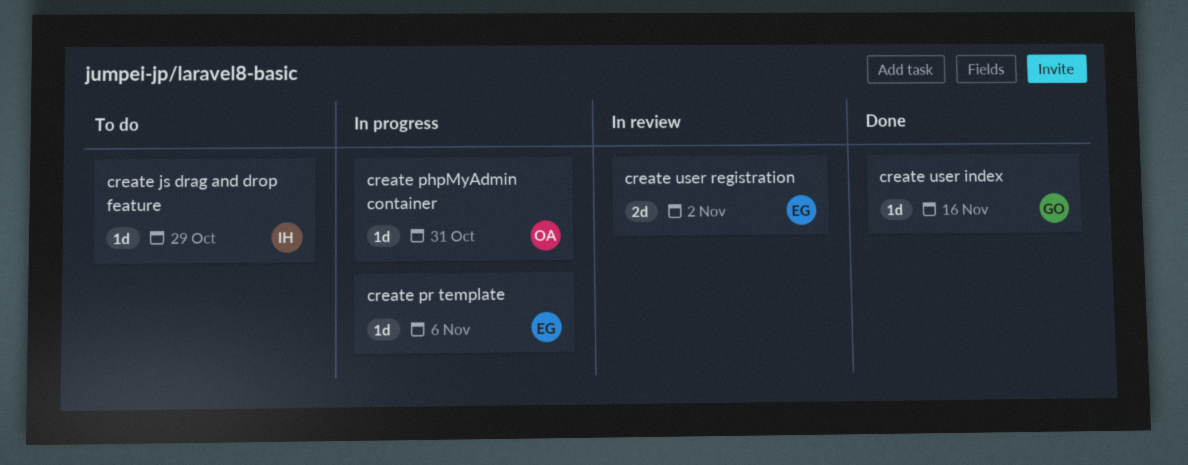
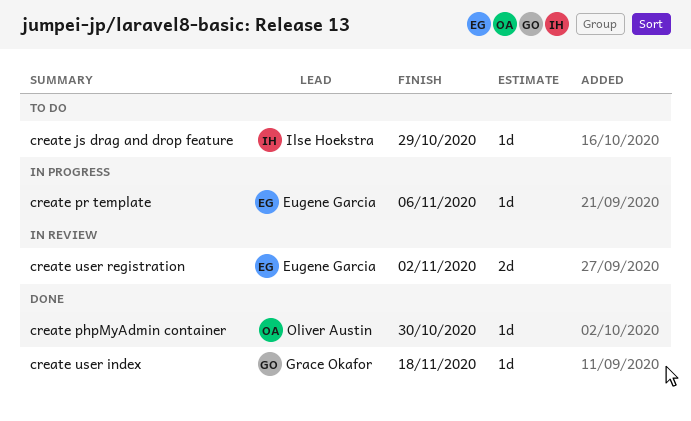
create phpMyAdmin container, status: In progress -> Done
create phpMyAdmin container, due: Oct 31 -> Oct 30
create user index, due: Nov 16 -> Nov 18

